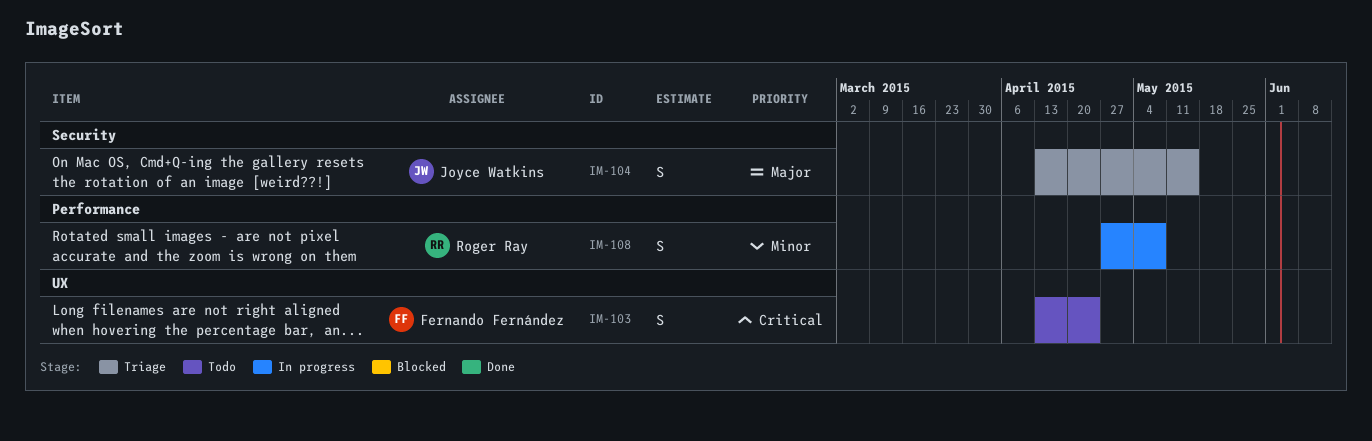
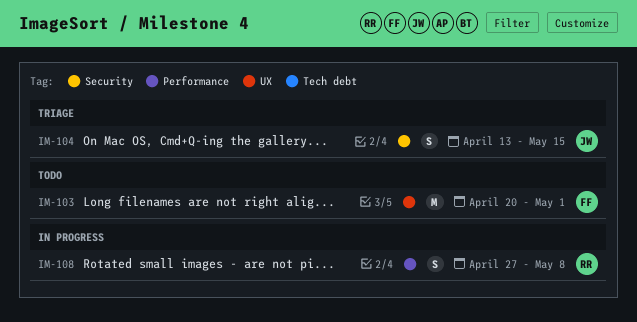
IM-103, estimate: S -> M
IM-103, start: Apr 13 -> Apr 20
IM-103, due: Apr 24 -> May 1

